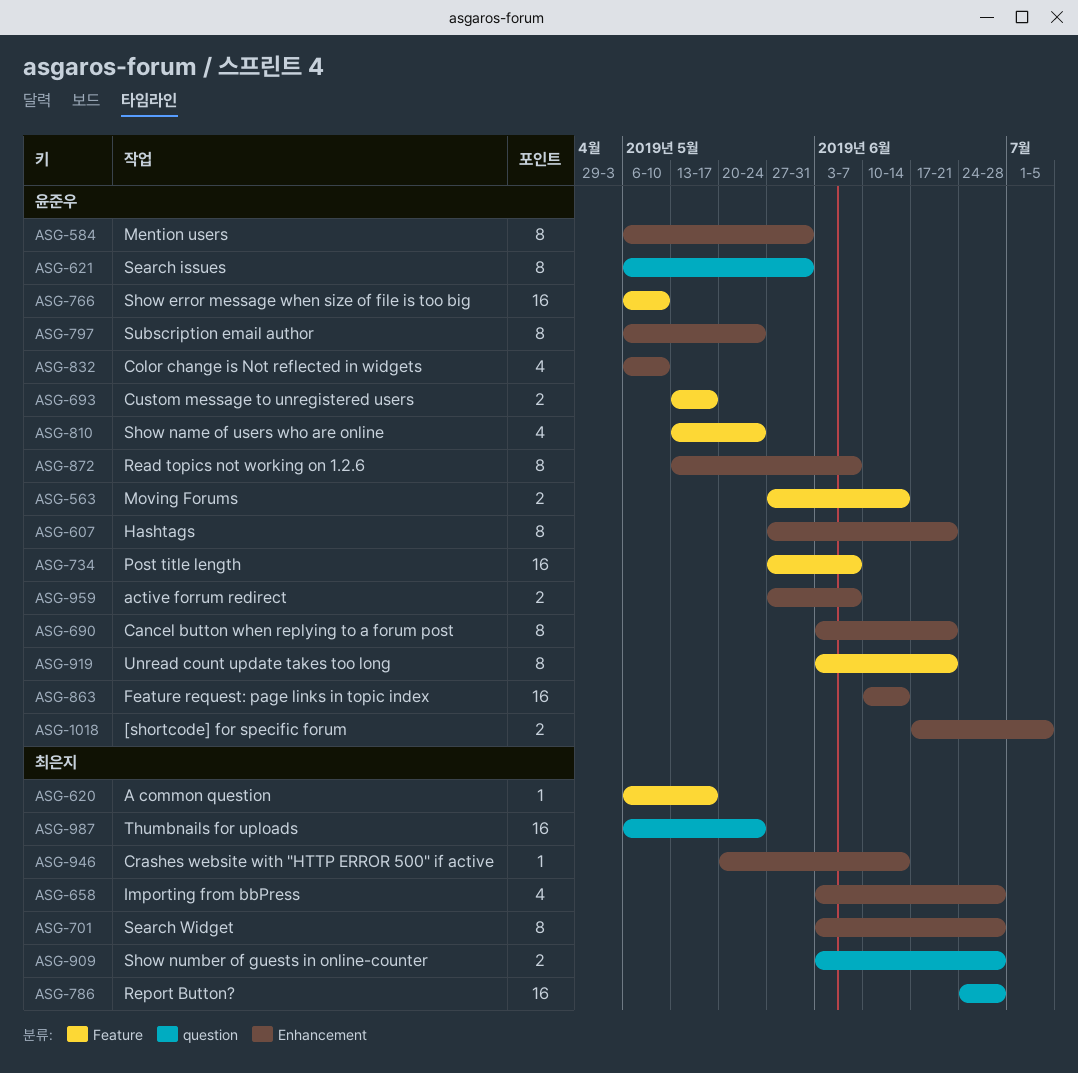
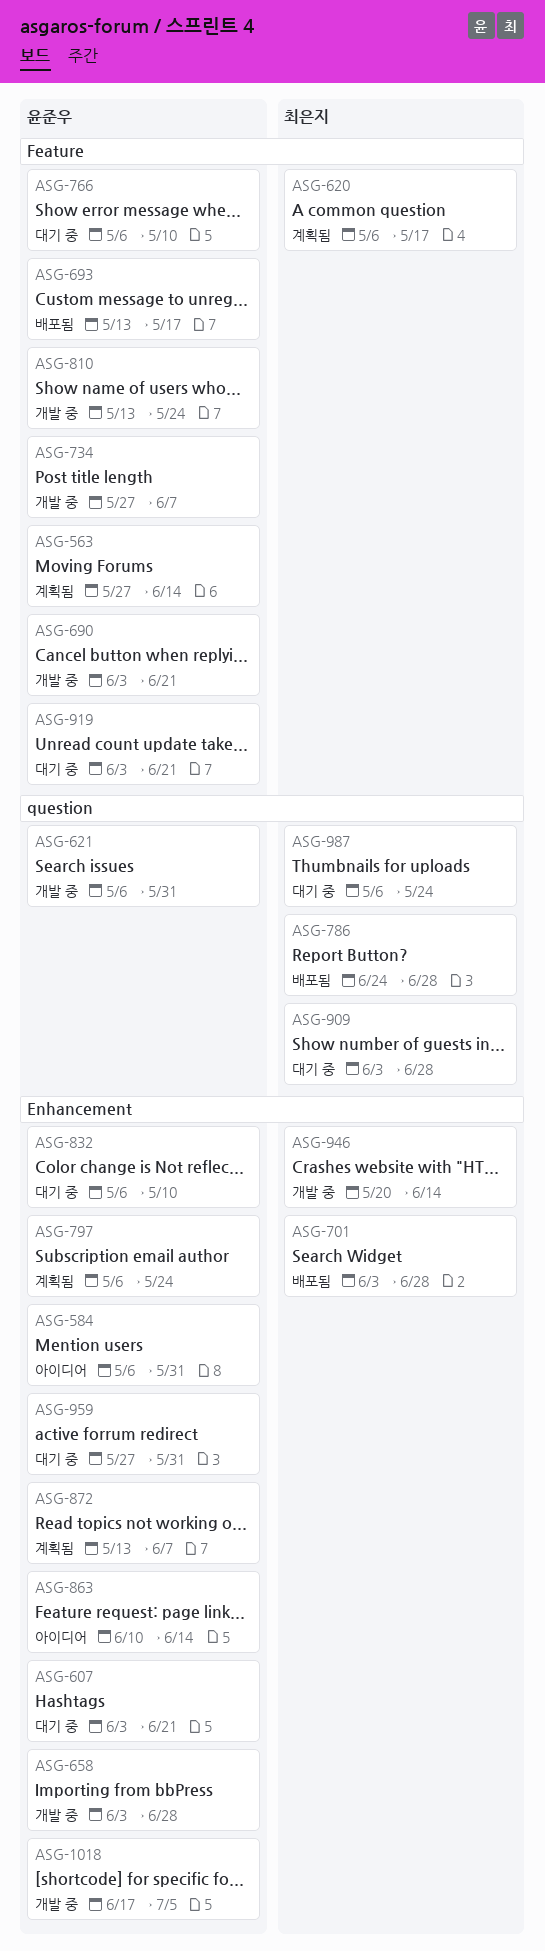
ASG-607, start: May 27 -> Jun 3
ASG-658, owner: 최은지 -> 윤준우
ASG-690, label: Enhancement -> Feature
ASG-959, due: Jun 7 -> May 31

